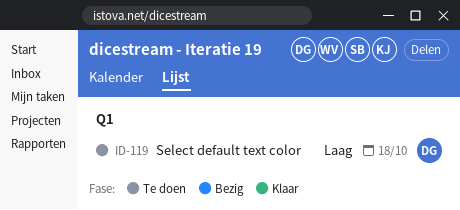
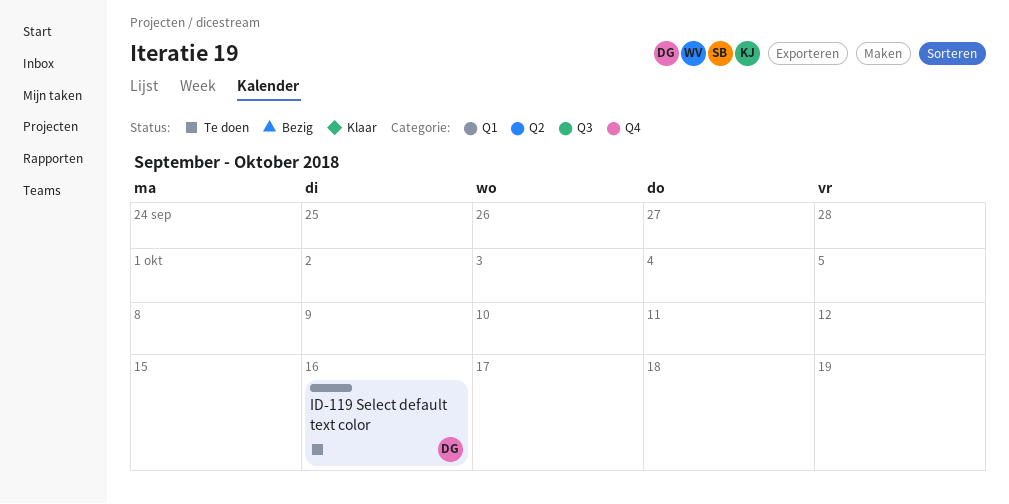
ID-119, due: Oct 18 -> Oct 16

